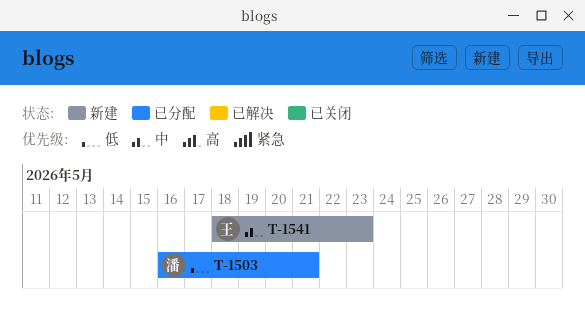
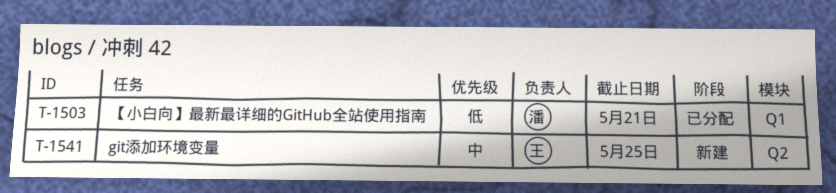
T-1541, due: May 23 -> May 25

